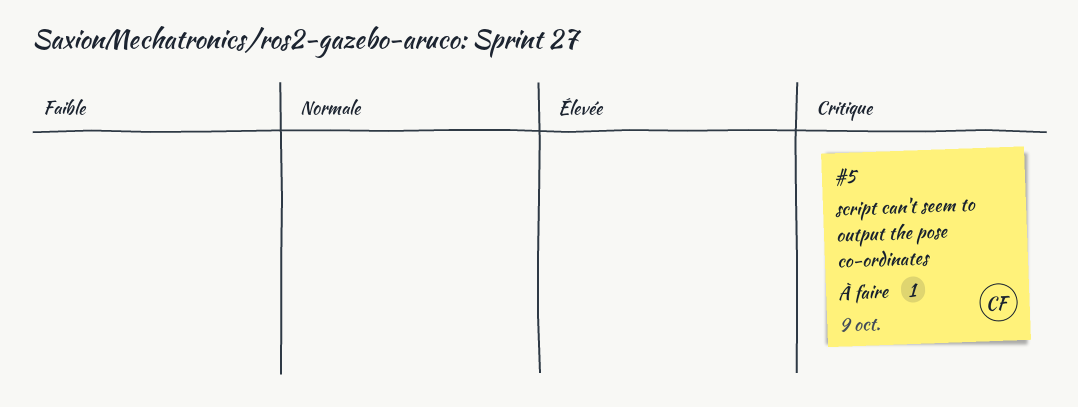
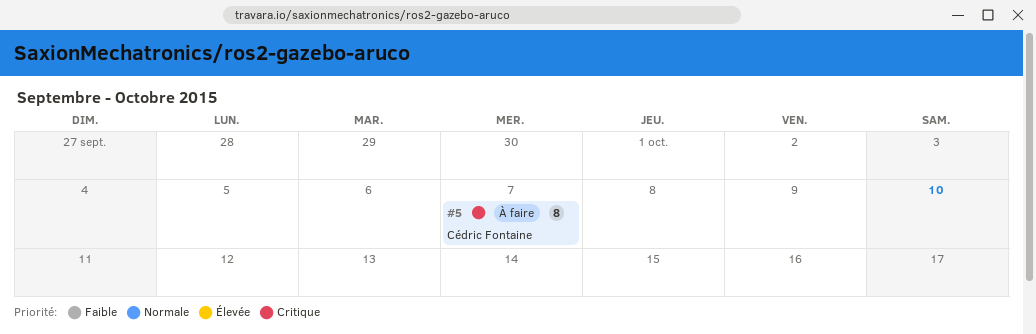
#5, estimate: 1 -> 8
#5, due: Oct 9 -> Oct 7

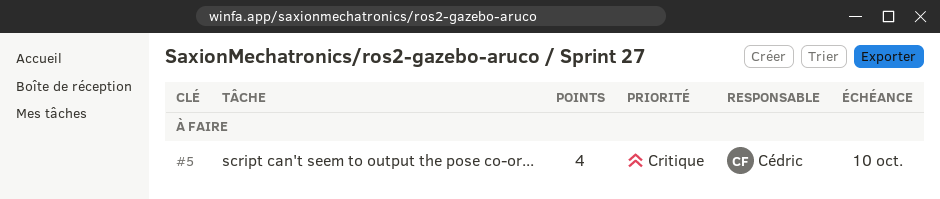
#5, estimate: 8 -> 4
#5, due: Oct 7 -> Oct 10

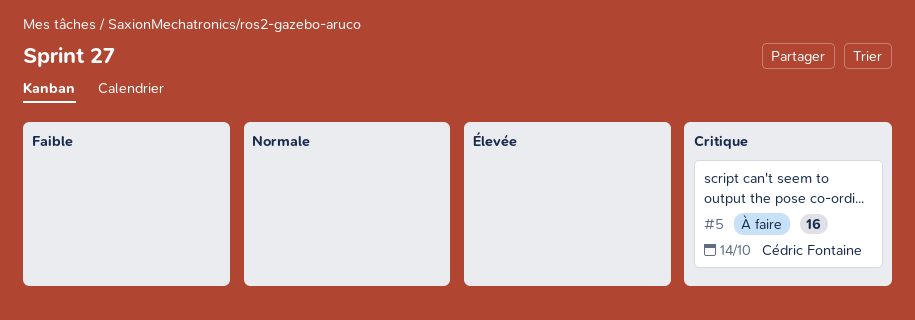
#5, estimate: 4 -> 16
#5, due: Oct 10 -> Oct 14

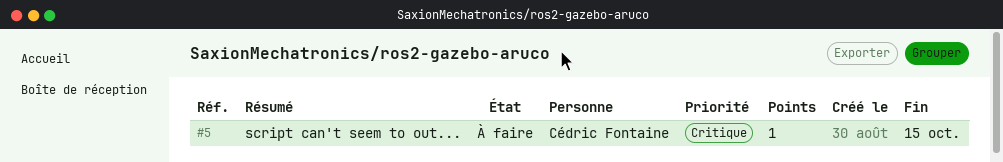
#5, estimate: 16 -> 1
#5, due: Oct 14 -> Oct 15

